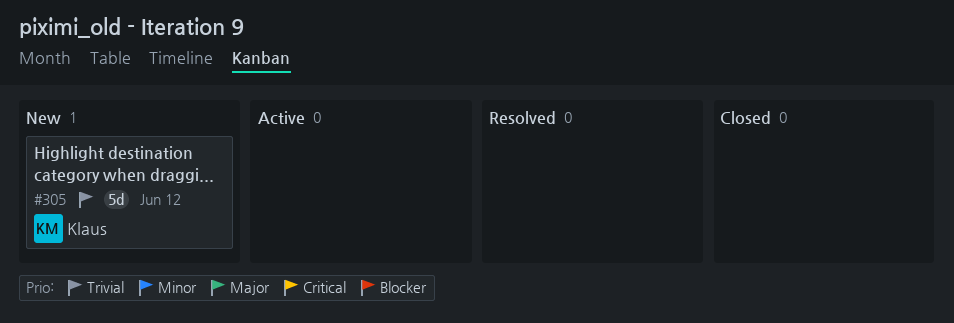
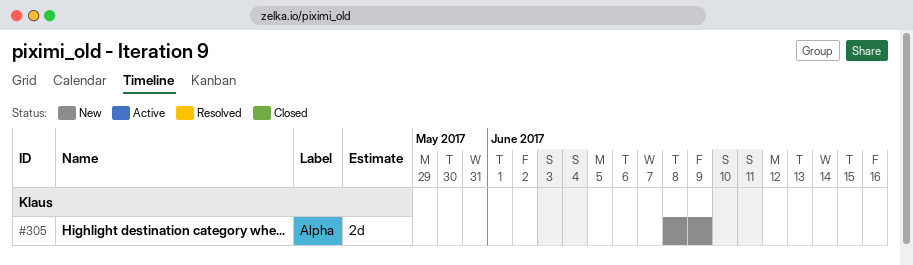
#305, estimate: 5d -> 2d
#305, due: Jun 12 -> Jun 9

